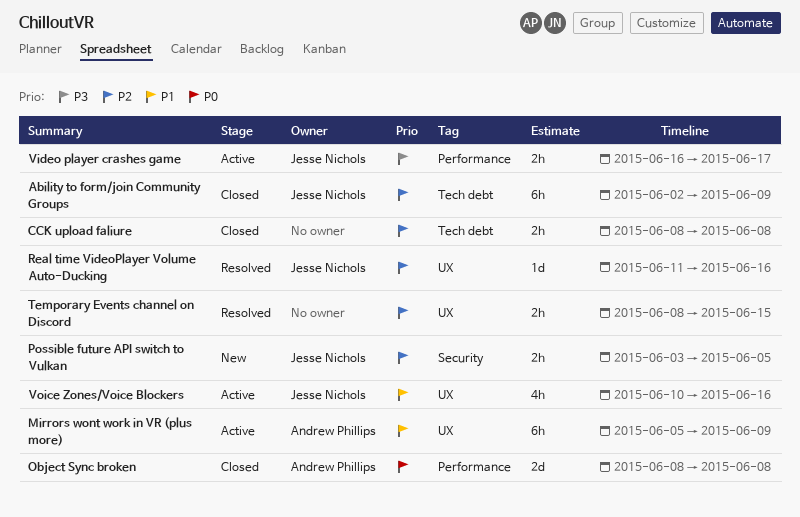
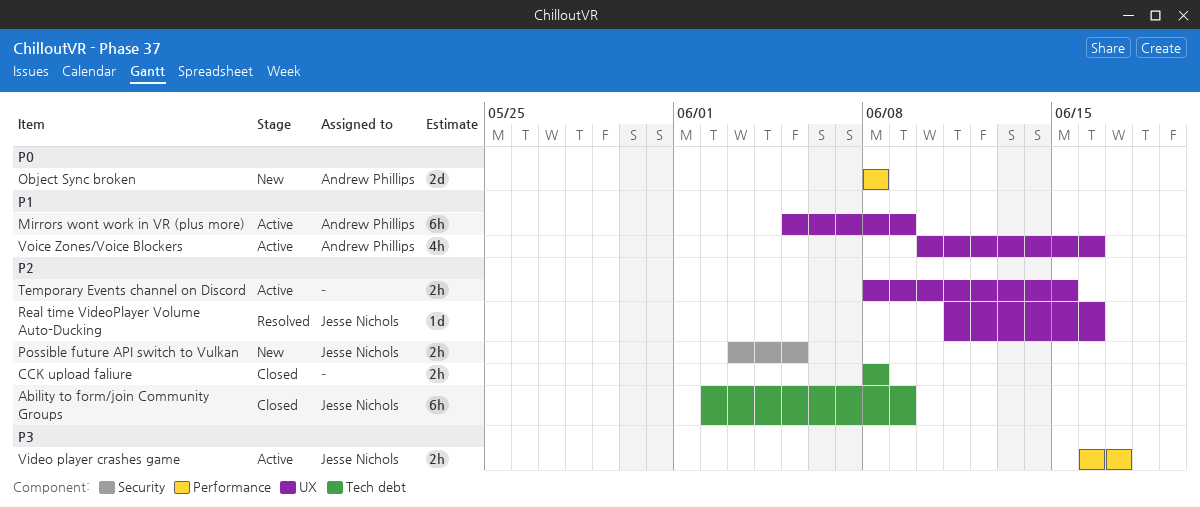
Object Sync broken, status: Closed -> New
Temporary Events channel on Discord, status: Resolved -> Active
Voice Zones/Voice Blockers, owner: Jesse Nichols -> Andrew Phillips

